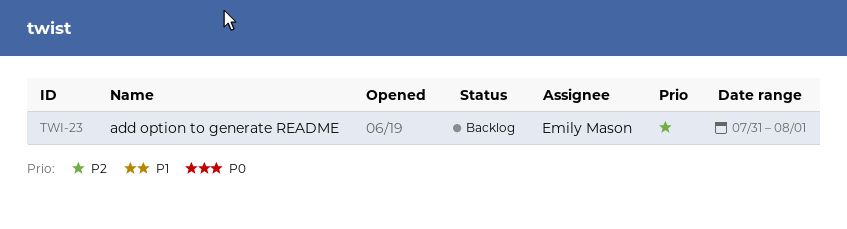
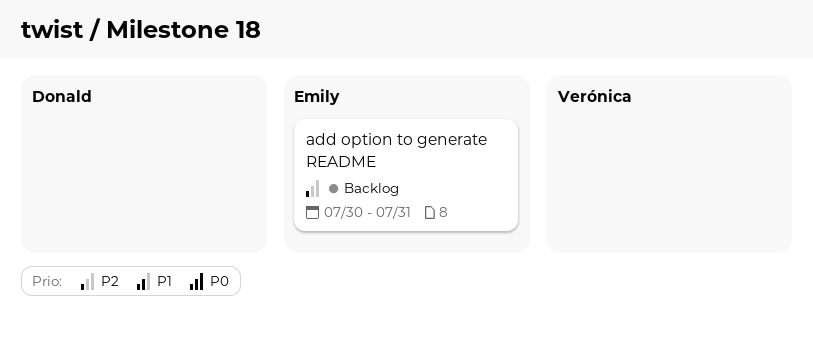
add option to generate README, start: Jul 31 -> Jul 30
add option to generate README, due: Aug 1 -> Jul 31

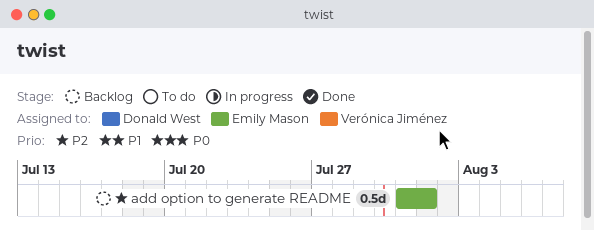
add option to generate README, start: Jul 30 -> Jul 31
add option to generate README, due: Jul 31 -> Aug 1

